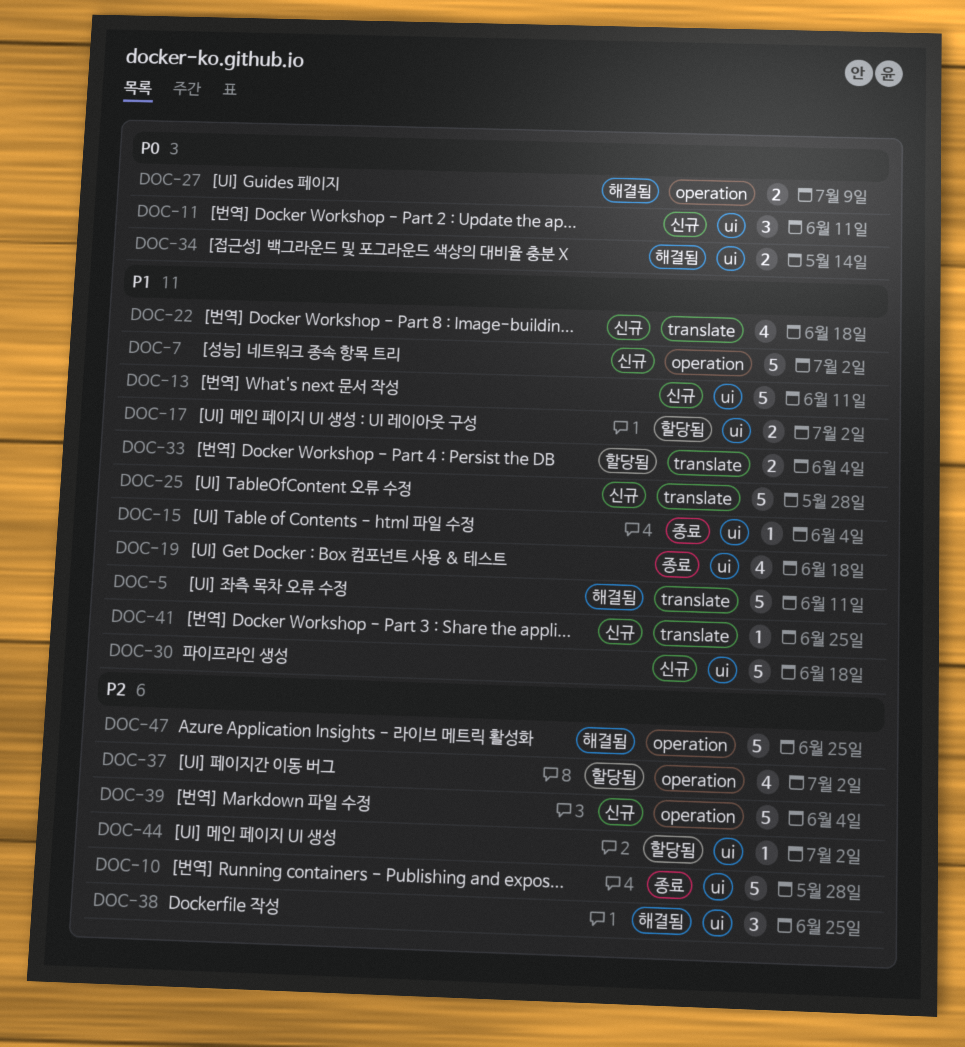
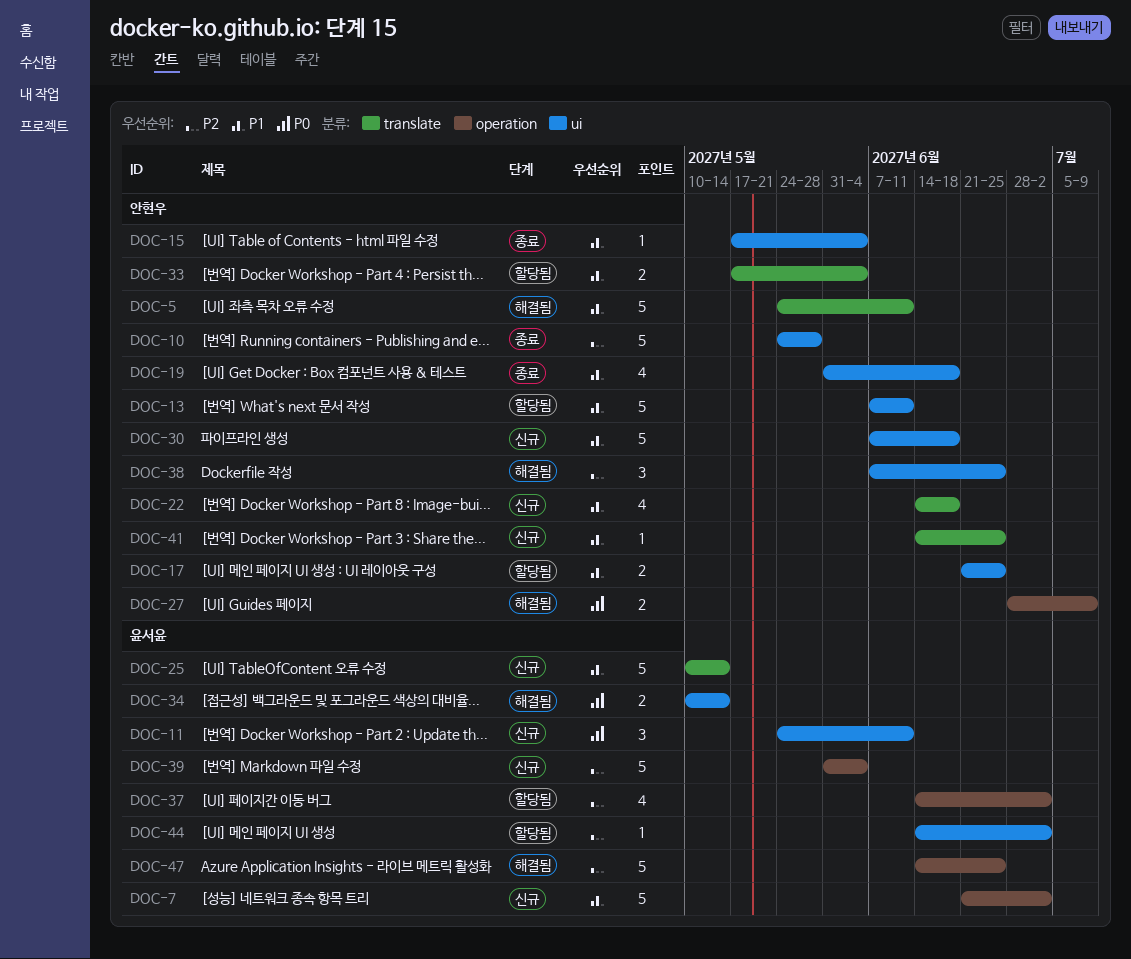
DOC-13, status: 신규 -> 할당됨
DOC-17, due: Jul 2 -> Jun 25
DOC-25, due: May 28 -> May 14

